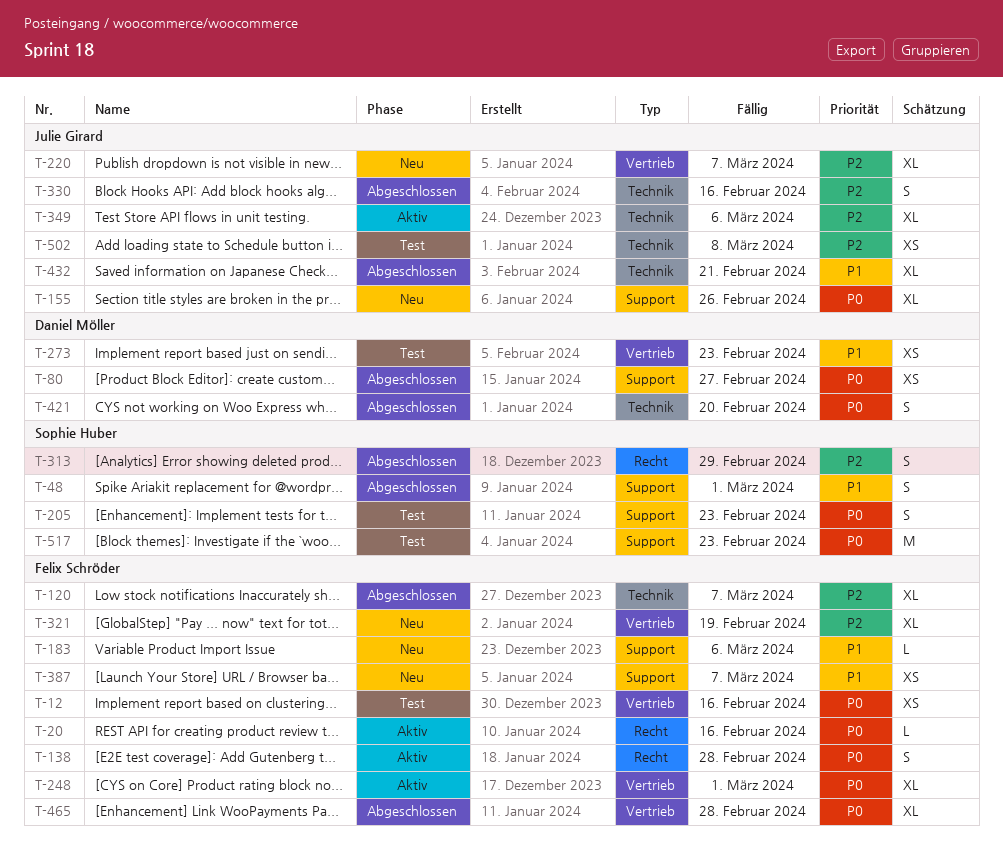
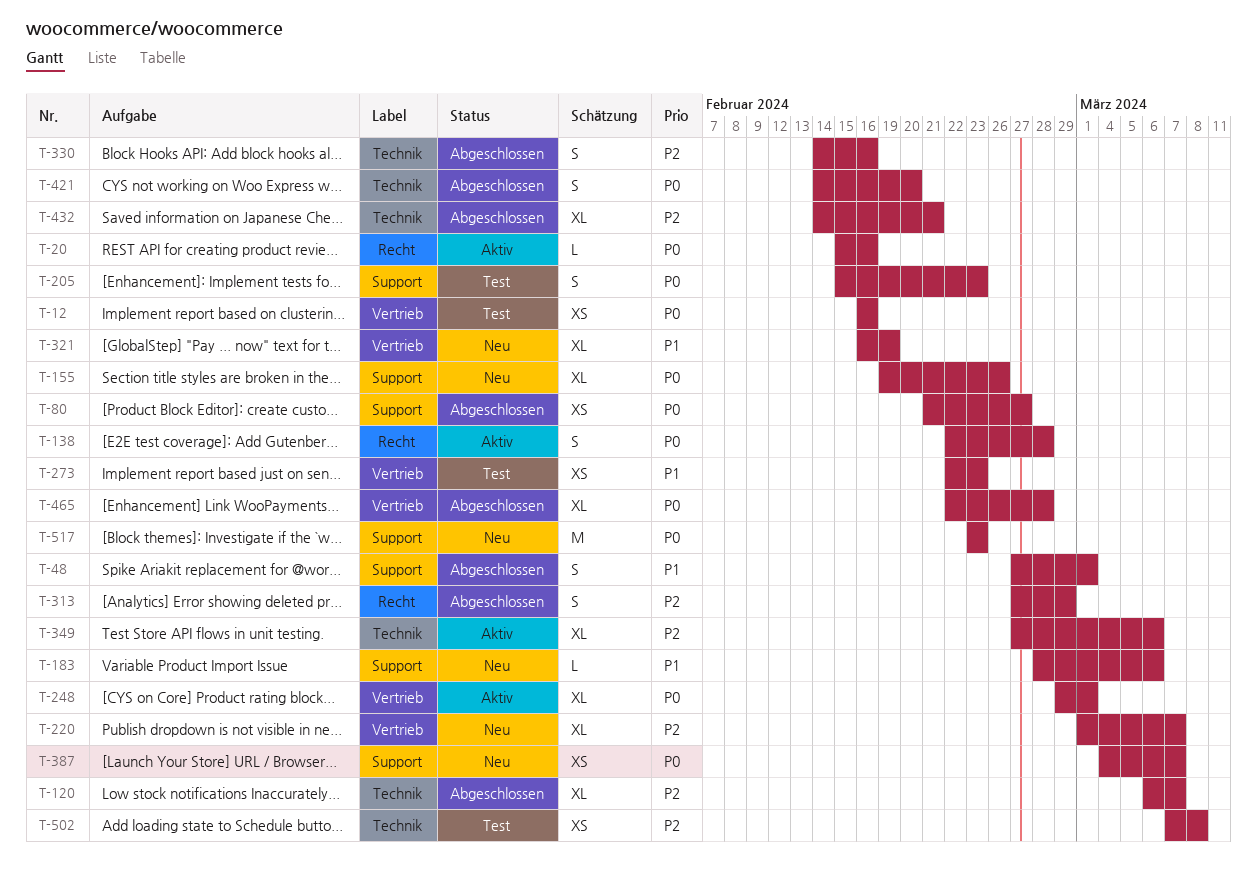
T-321, priority: P2 -> P1
T-387, priority: P1 -> P0
T-432, priority: P1 -> P2
T-517, status: Test -> Neu

